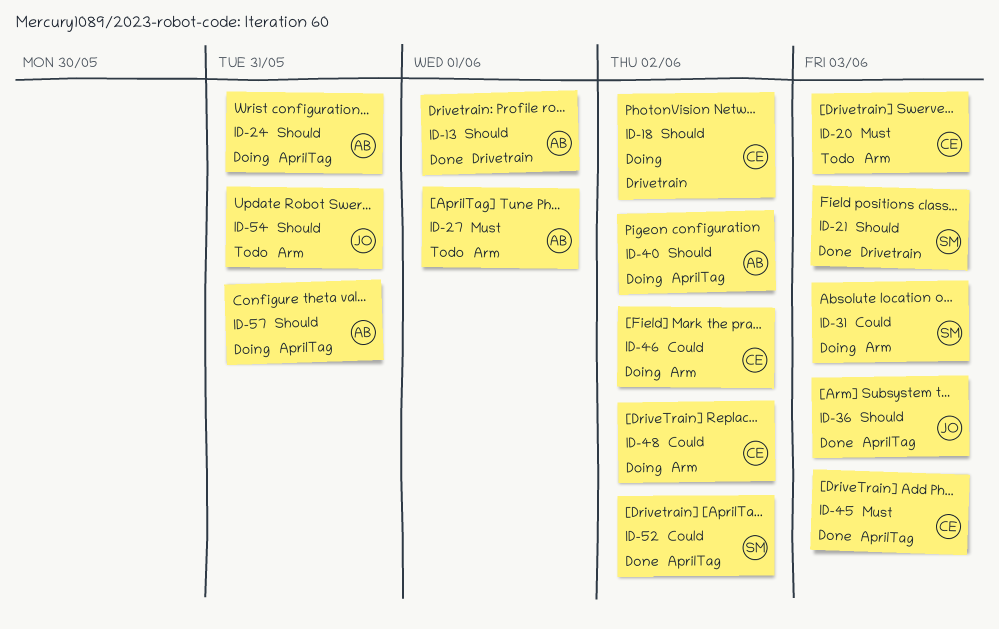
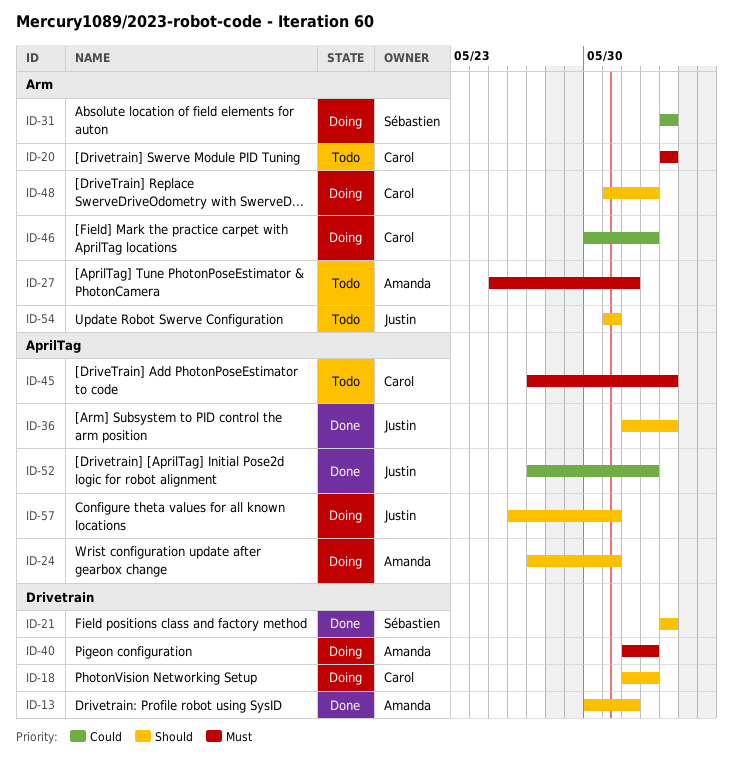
ID-40, priority: Should -> Must
ID-40, label: AprilTag -> Drivetrain
ID-45, status: Done -> Todo
ID-48, priority: Could -> Should
ID-52, owner: Sébastien -> Justin
ID-57, owner: Amanda -> Justin

